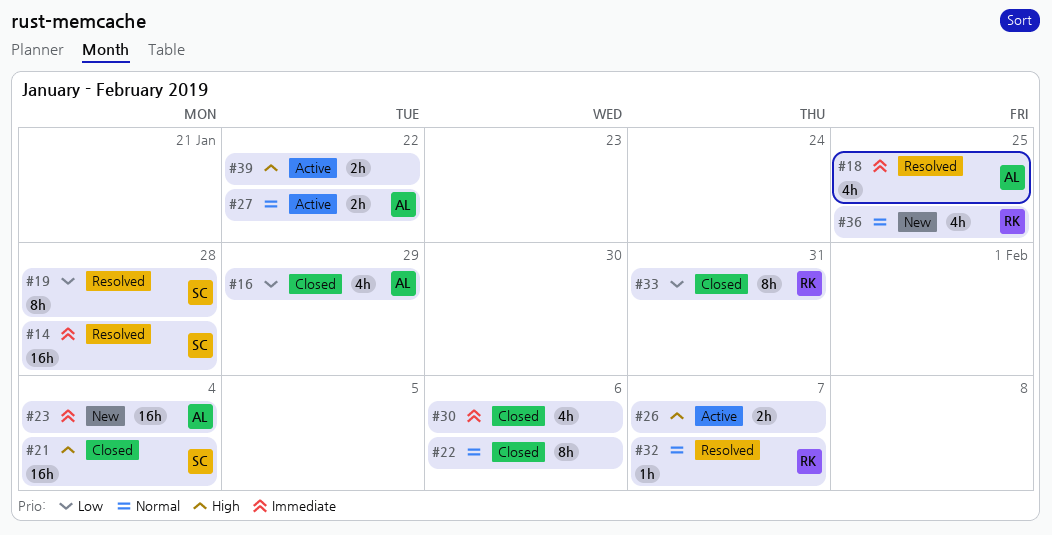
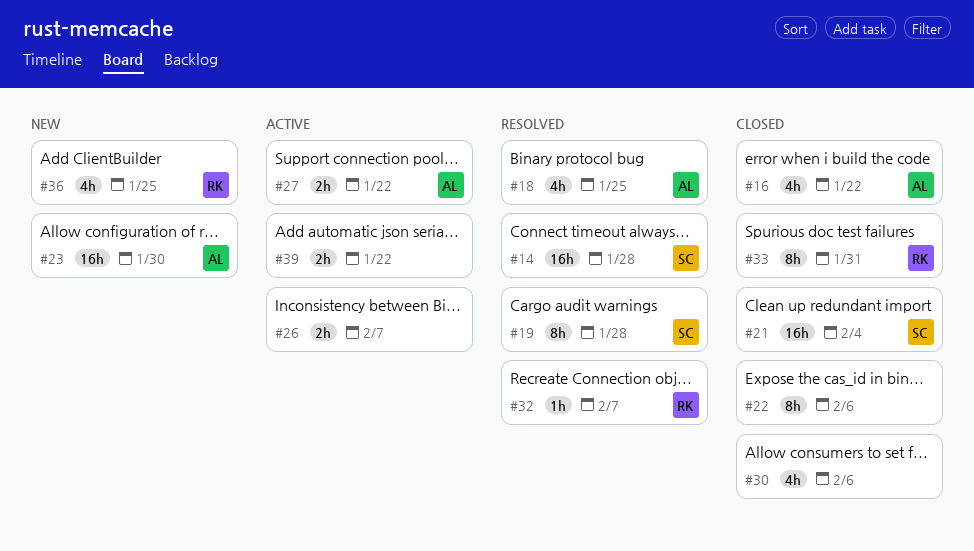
#16, due: Jan 29 -> Jan 22
#23, due: Feb 4 -> Jan 30

